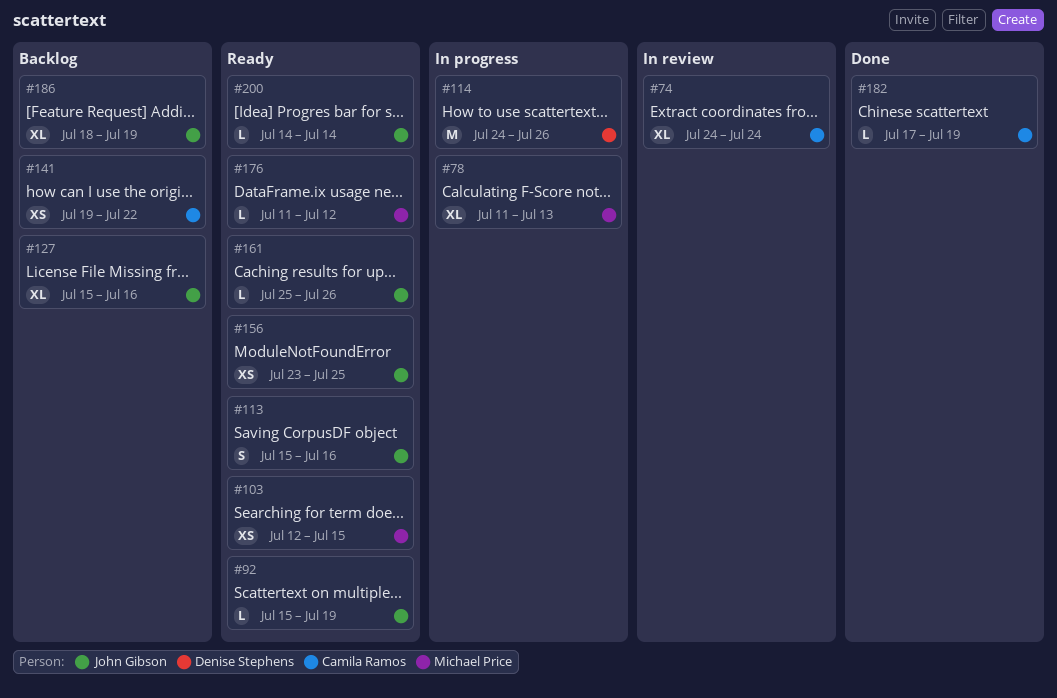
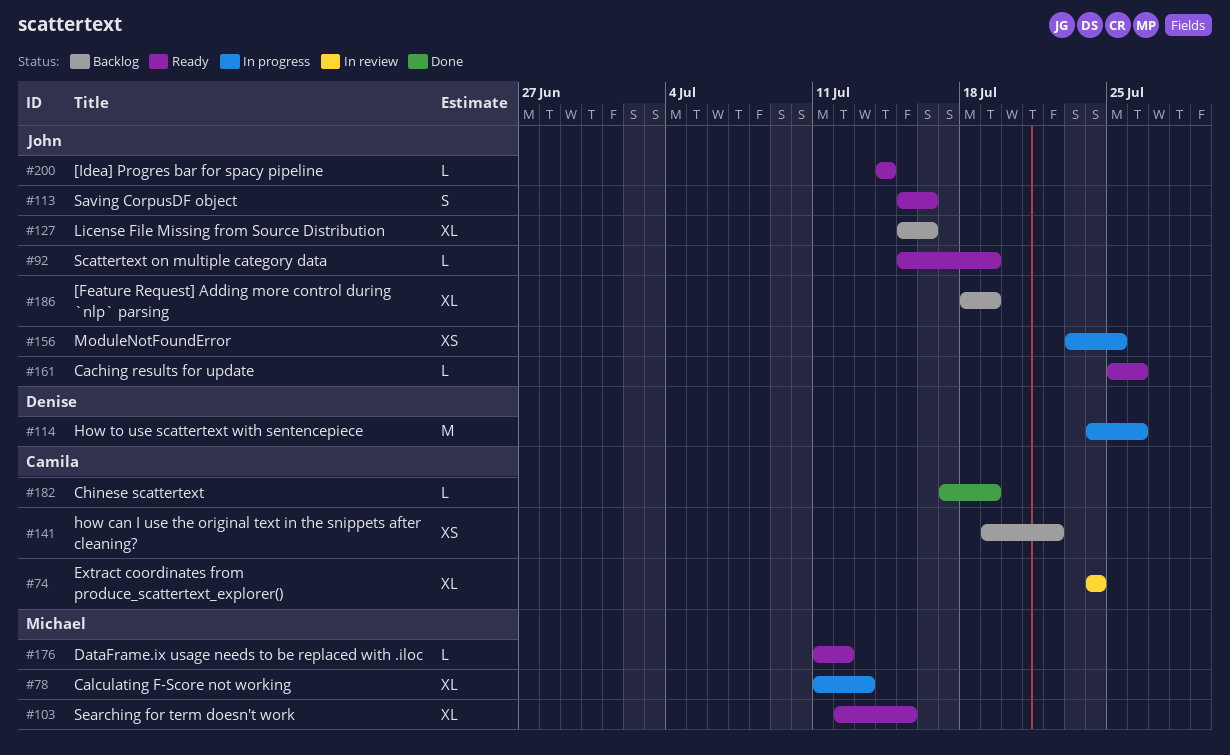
#103, estimate: XS -> XL
#156, status: Ready -> In progress

